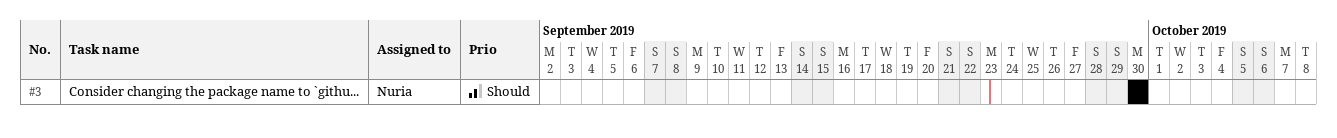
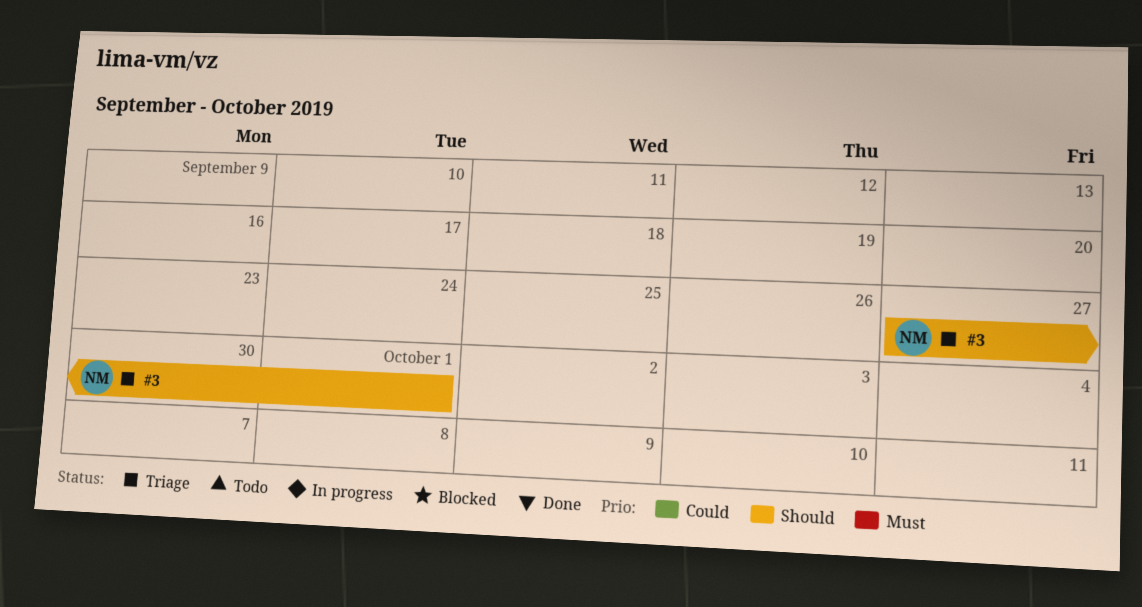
#3, start: Sep 30 -> Sep 27
#3, due: Sep 30 -> Oct 1

